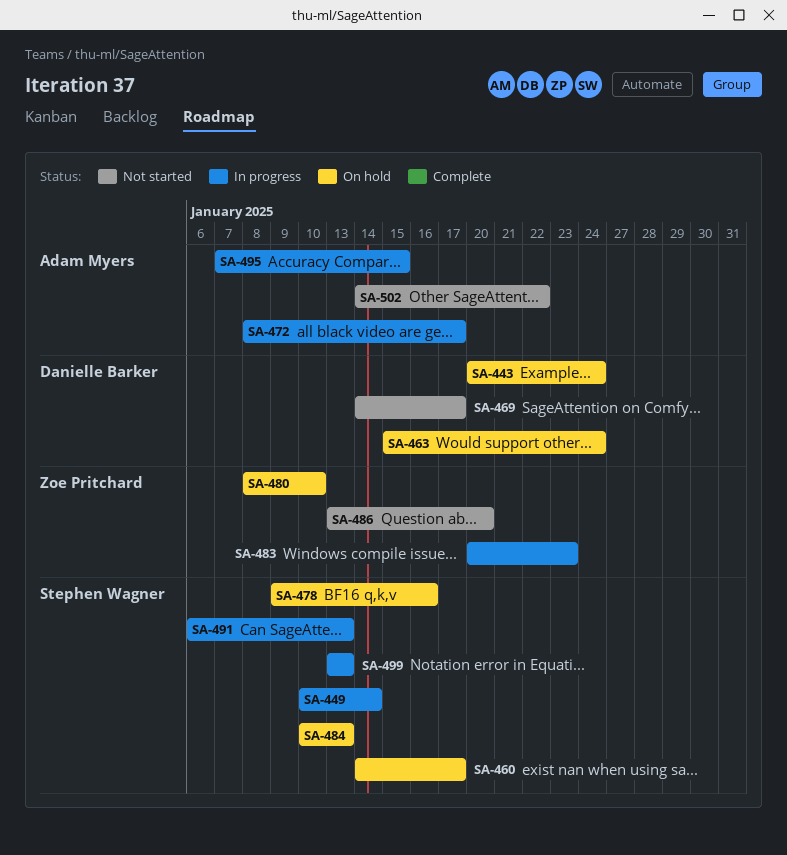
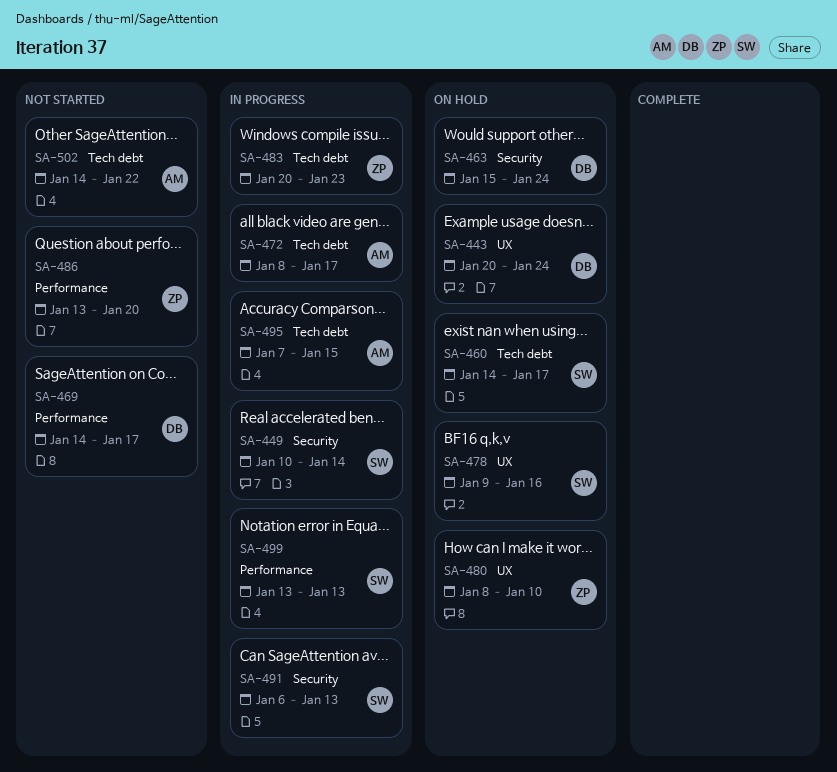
SA-484: present -> none

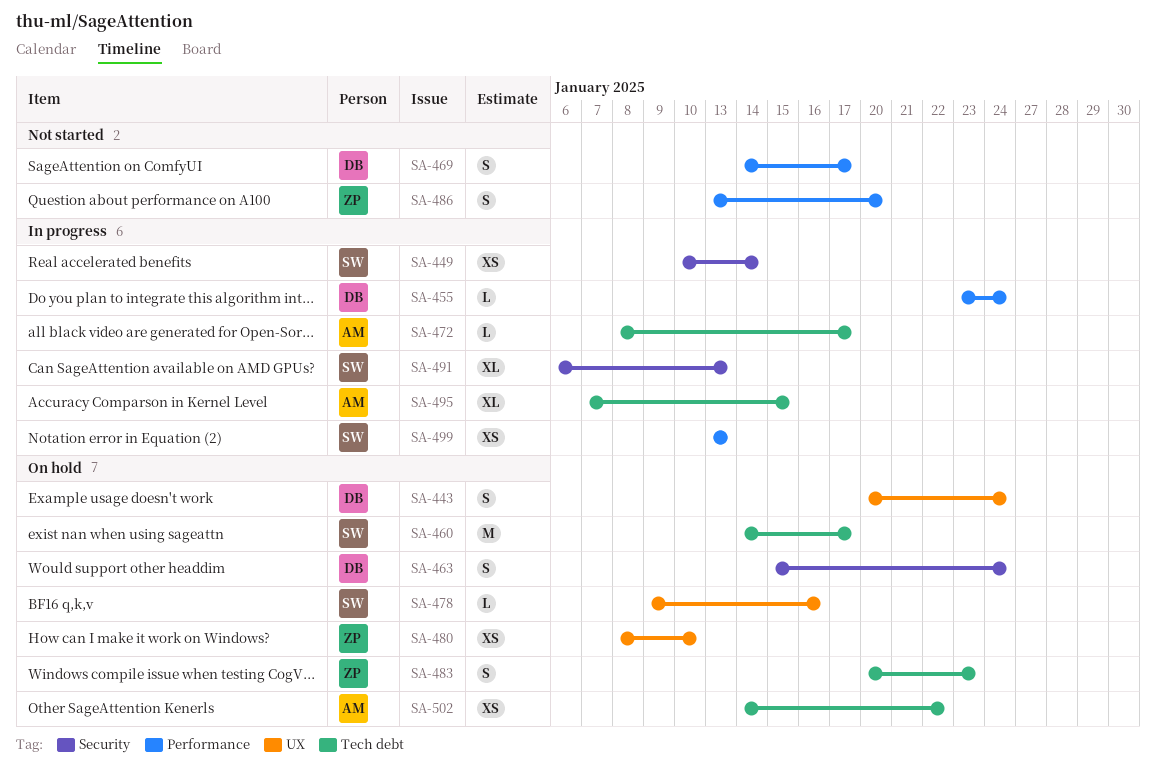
SA-455: none -> present
SA-483, status: In progress -> On hold
SA-502, status: Not started -> On hold

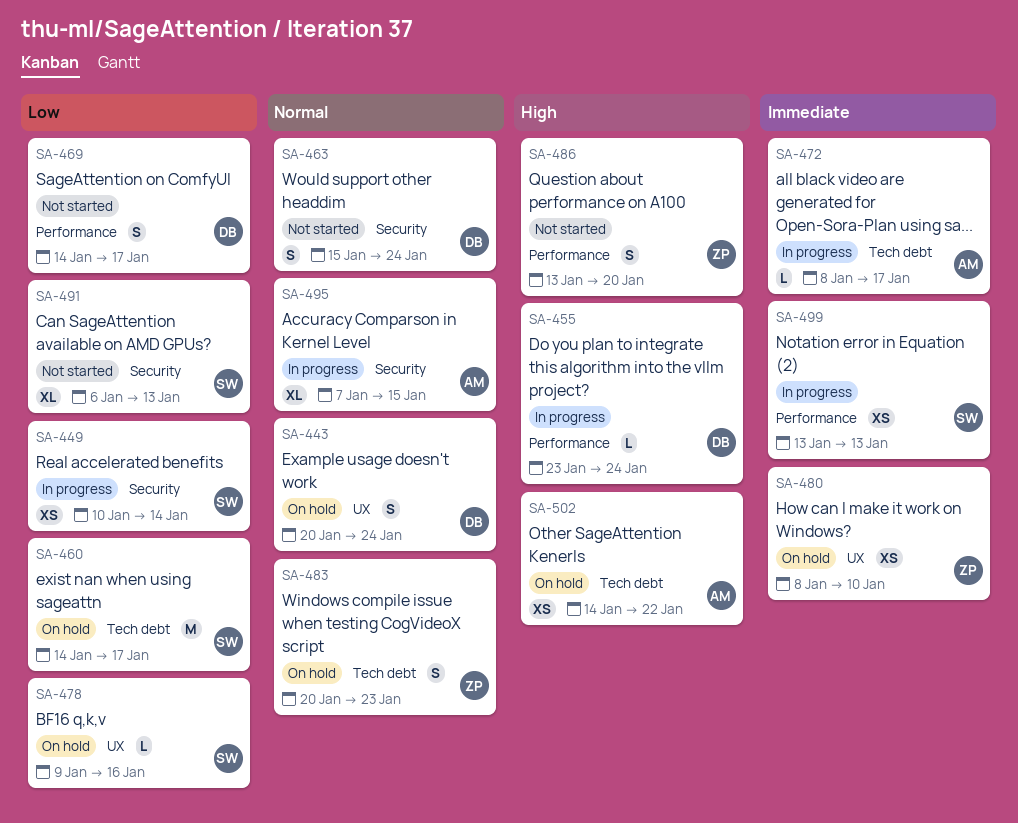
SA-463, status: On hold -> Not started
SA-491, status: In progress -> Not started
SA-495, label: Tech debt -> Security

